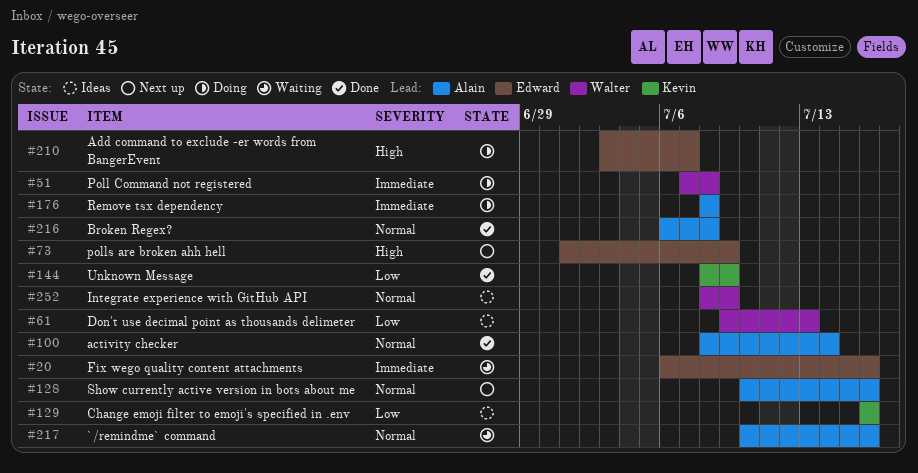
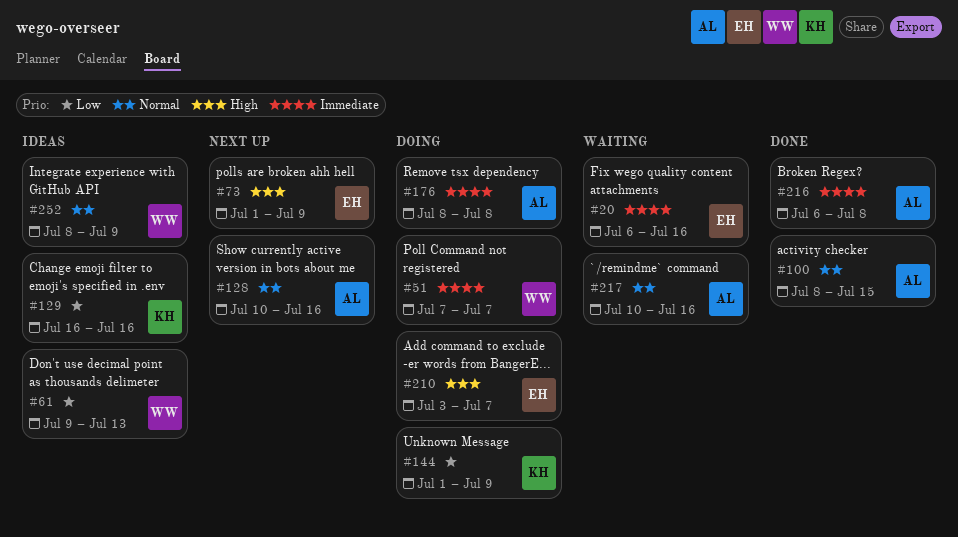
#51, due: Jul 8 -> Jul 7
#100, due: Jul 14 -> Jul 15
#144, status: Done -> Doing
#144, start: Jul 8 -> Jul 1
#216, priority: Normal -> Immediate

